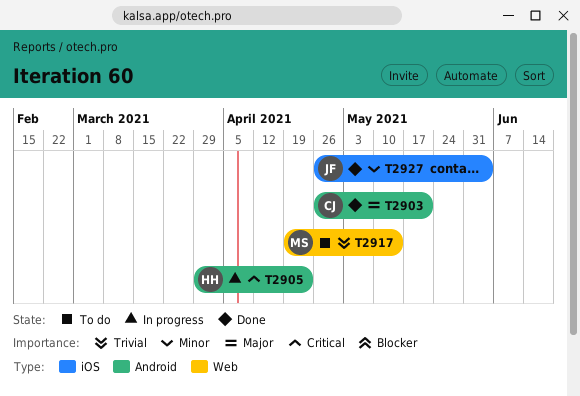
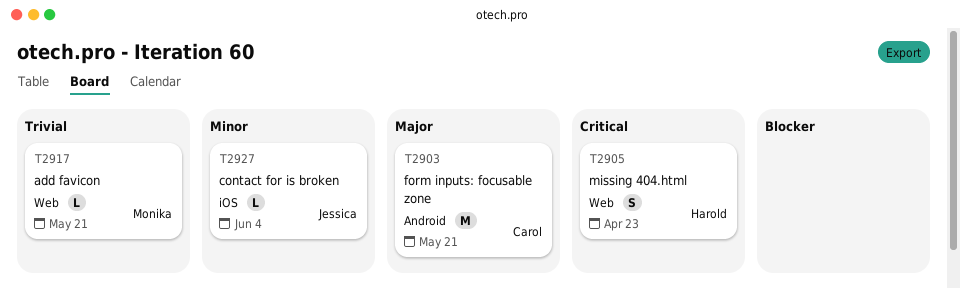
T2905, label: Android -> Web
T2917, due: May 14 -> May 21

